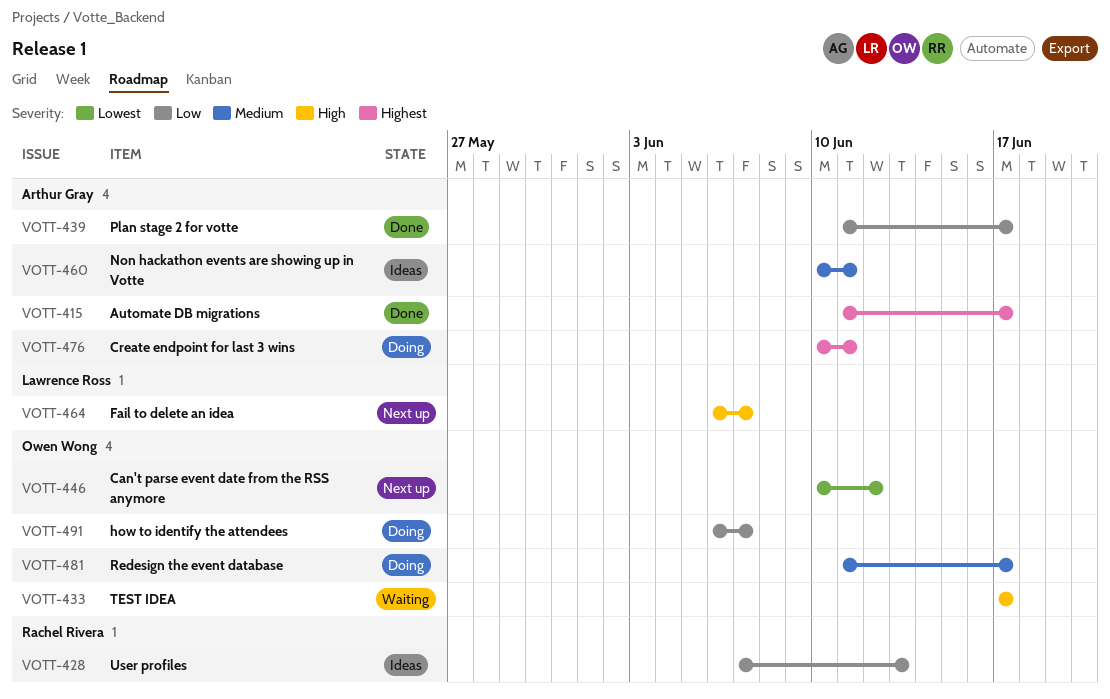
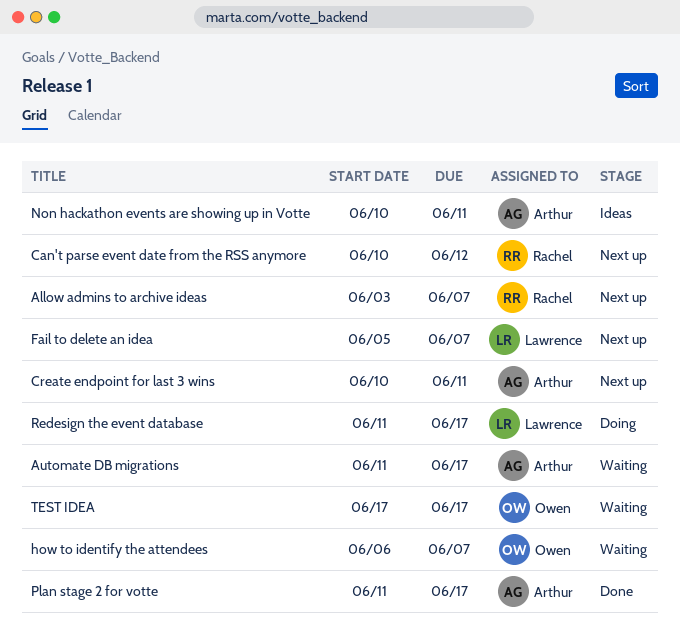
Allow admins to archive ideas: none -> present
Automate DB migrations, status: Done -> Waiting
Can't parse event date from the RSS anymore, owner: Owen Wong -> Rachel Rivera
Create endpoint for last 3 wins, status: Doing -> Next up
Fail to delete an idea, start: Jun 6 -> Jun 5
how to identify the attendees, status: Doing -> Waiting
Redesign the event database, owner: Owen Wong -> Lawrence Ross
User profiles: present -> none

